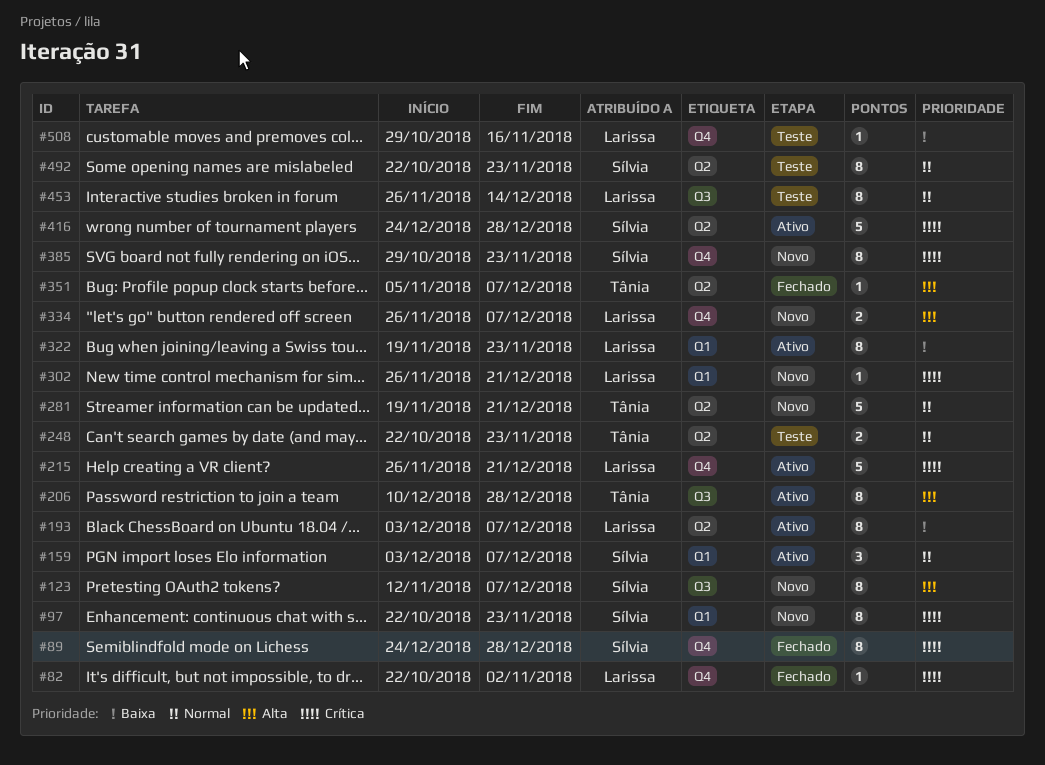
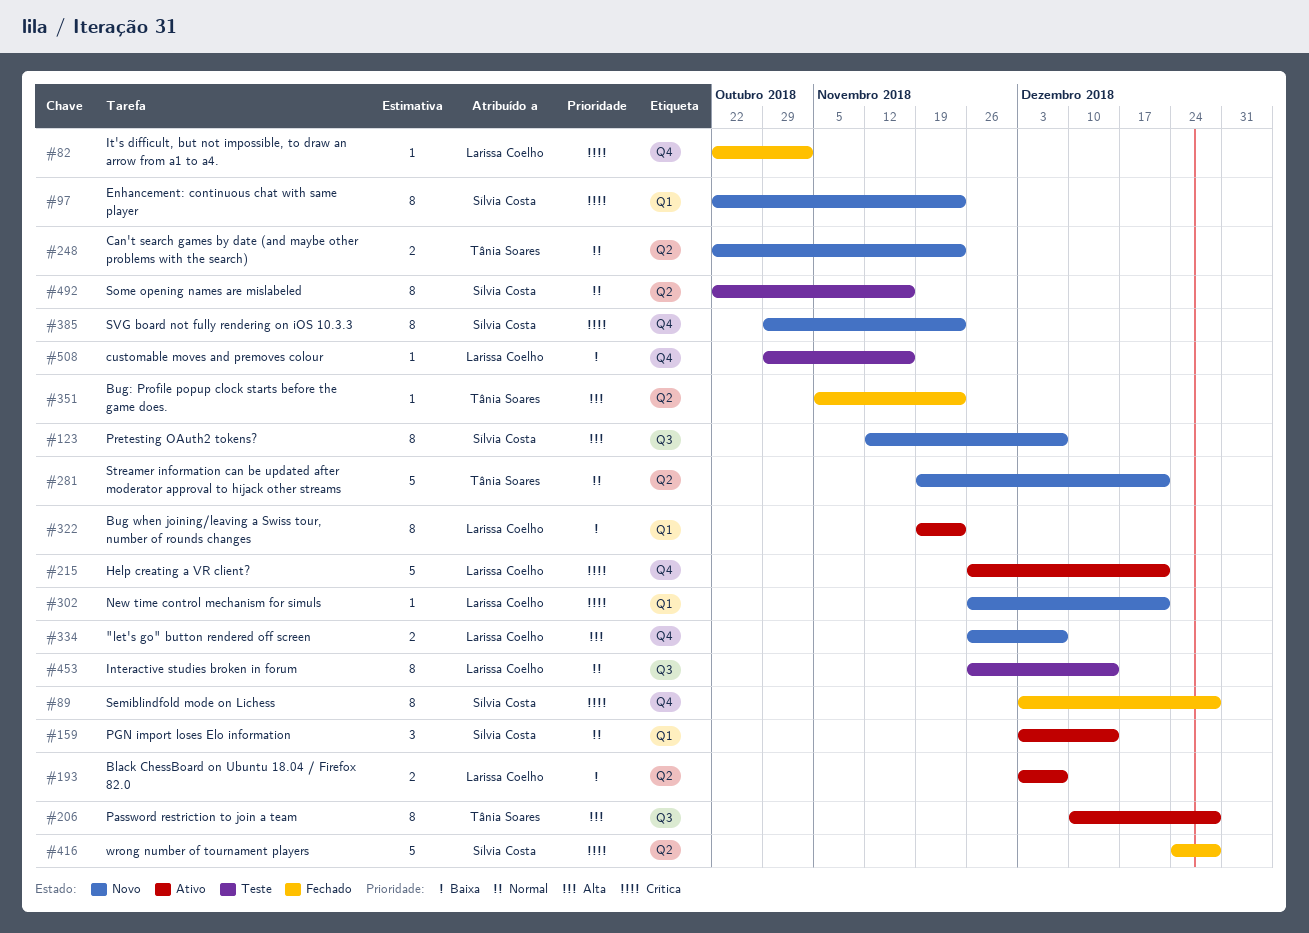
#89, start: Dec 24 -> Dec 3
#159, due: Dec 7 -> Dec 14
#193, estimate: 8 -> 2
#248, status: Teste -> Novo
#351, due: Dec 7 -> Nov 23
#416, status: Ativo -> Fechado
#492, due: Nov 23 -> Nov 16

